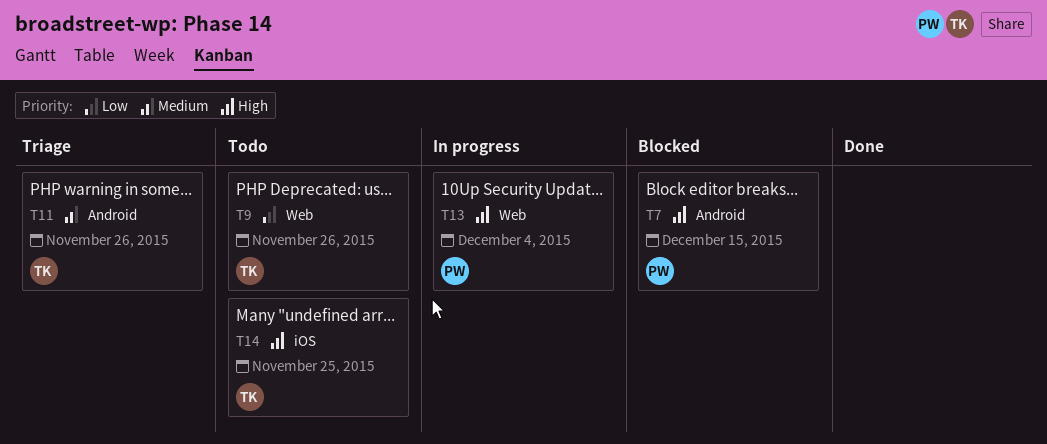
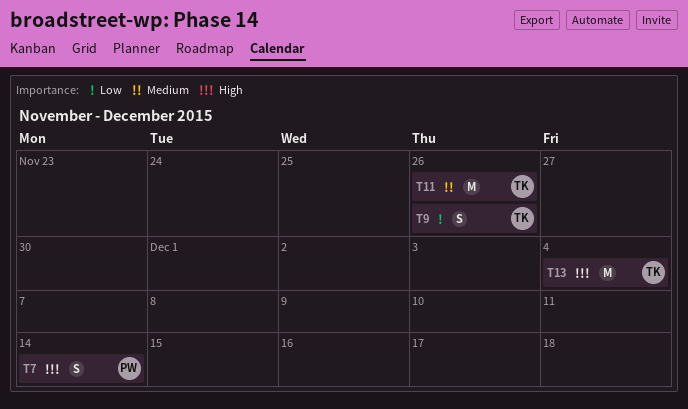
T7, due: Dec 15 -> Dec 14
T13, owner: PW -> TK
T14: present -> none

